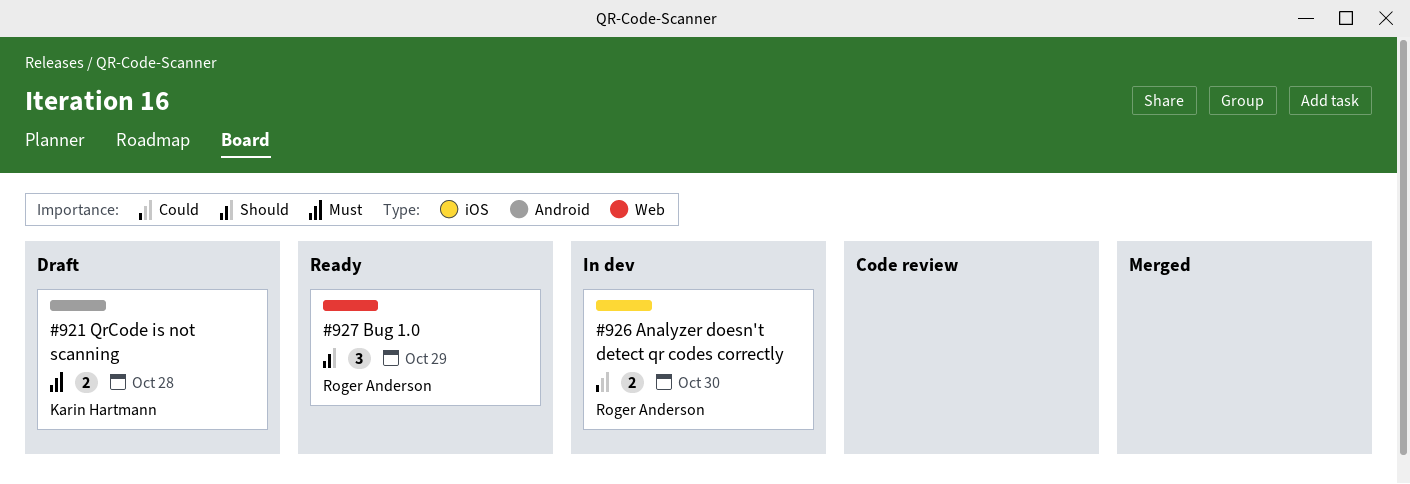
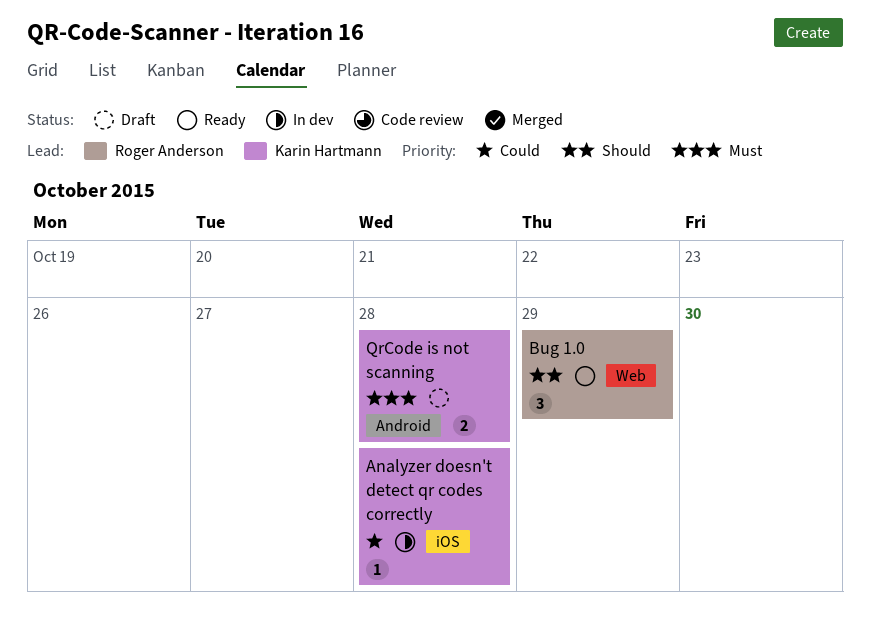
Analyzer doesn't detect qr codes correctly, owner: Roger Anderson -> Karin Hartmann
Analyzer doesn't detect qr codes correctly, estimate: 2 -> 1
Analyzer doesn't detect qr codes correctly, due: Oct 30 -> Oct 28

